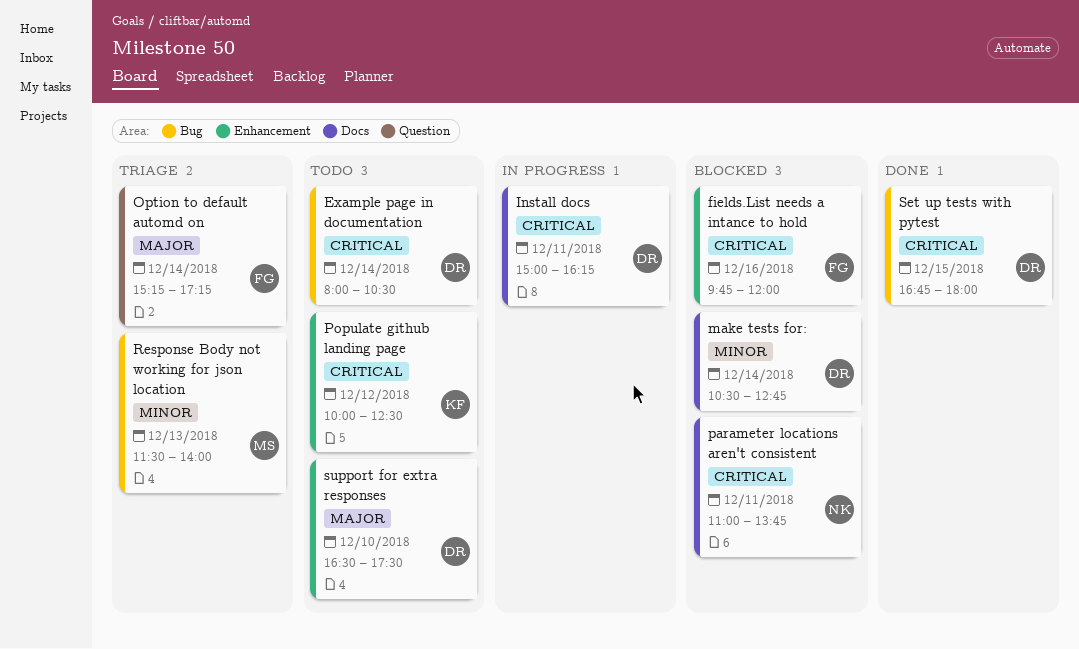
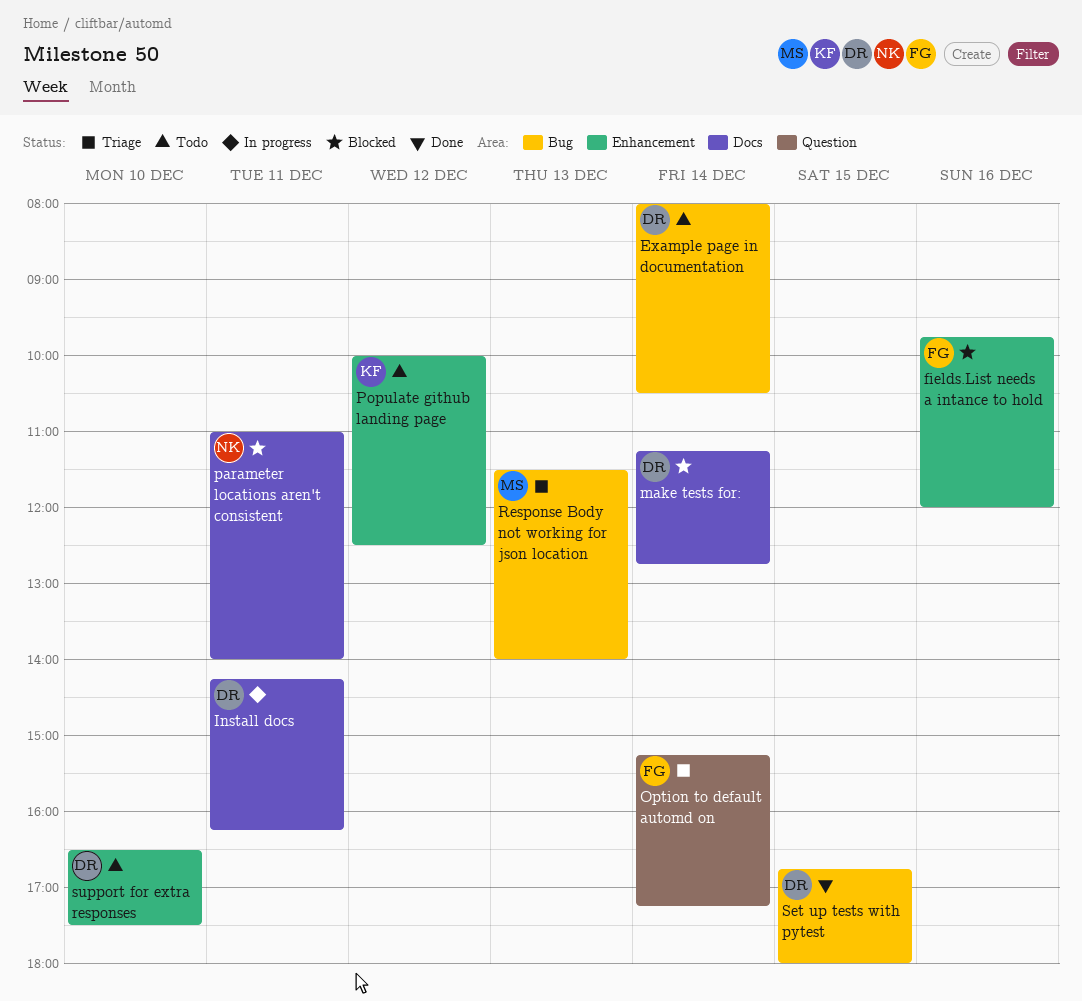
Install docs, begins: 15:00 -> 14:15
make tests for:, begins: 10:30 -> 11:15
parameter locations aren't consistent, ends: 13:45 -> 14:00

